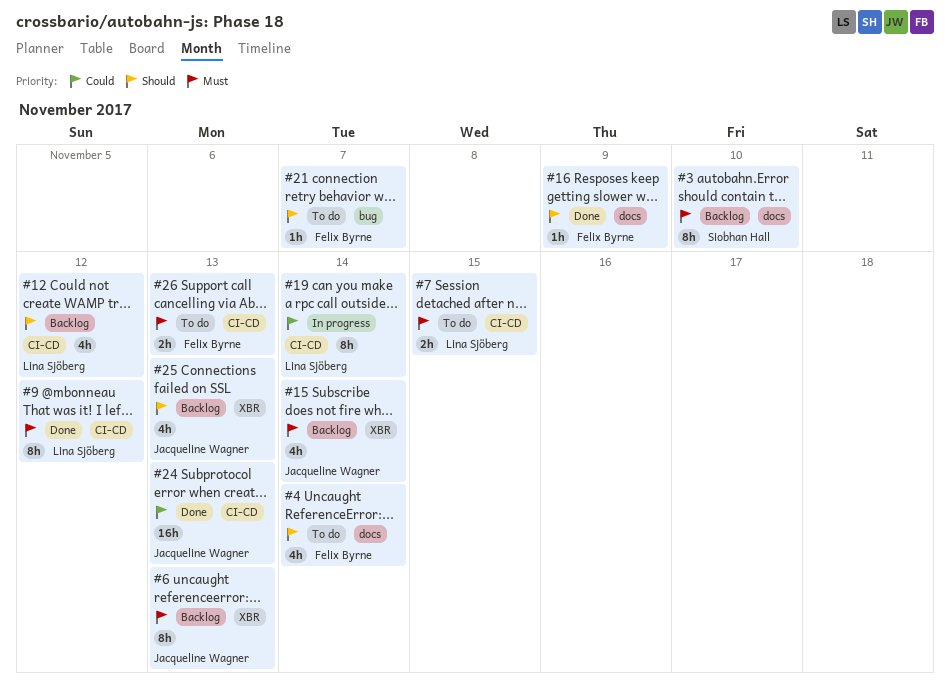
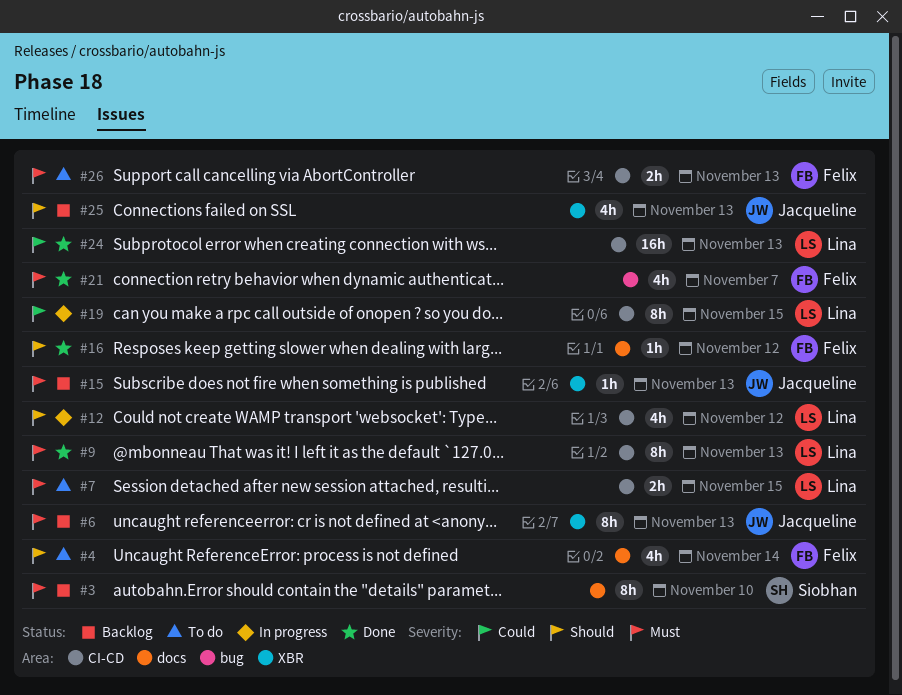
#9, due: Nov 12 -> Nov 13
#12, status: Backlog -> In progress
#15, estimate: 4h -> 1h
#15, due: Nov 14 -> Nov 13
#16, due: Nov 9 -> Nov 12
#19, due: Nov 14 -> Nov 15
#21, status: To do -> Done
#21, priority: Should -> Must
#21, estimate: 1h -> 4h
#24, owner: Jacqueline Wagner -> Lina Sjöberg

